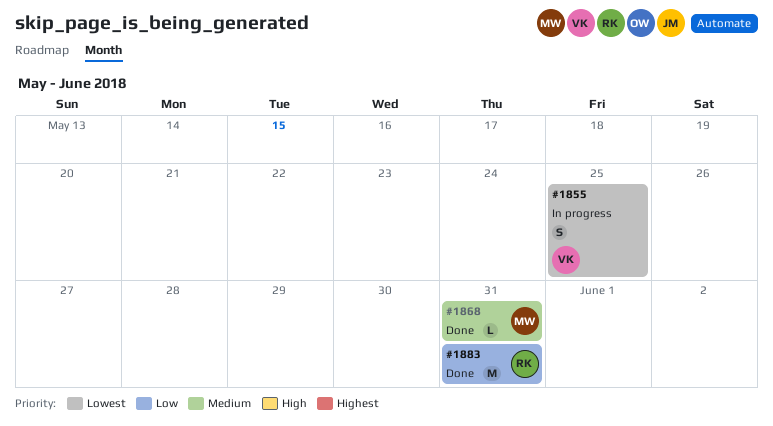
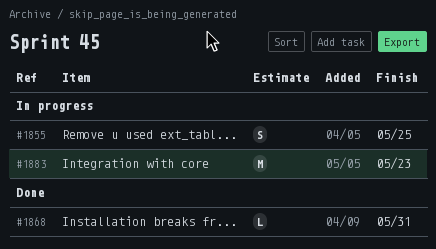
#1883, status: Done -> In progress
#1883, due: May 31 -> May 23

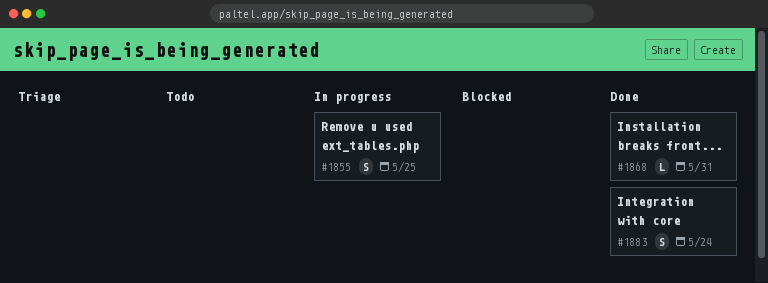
#1883, status: In progress -> Done
#1883, estimate: M -> S
#1883, due: May 23 -> May 24

